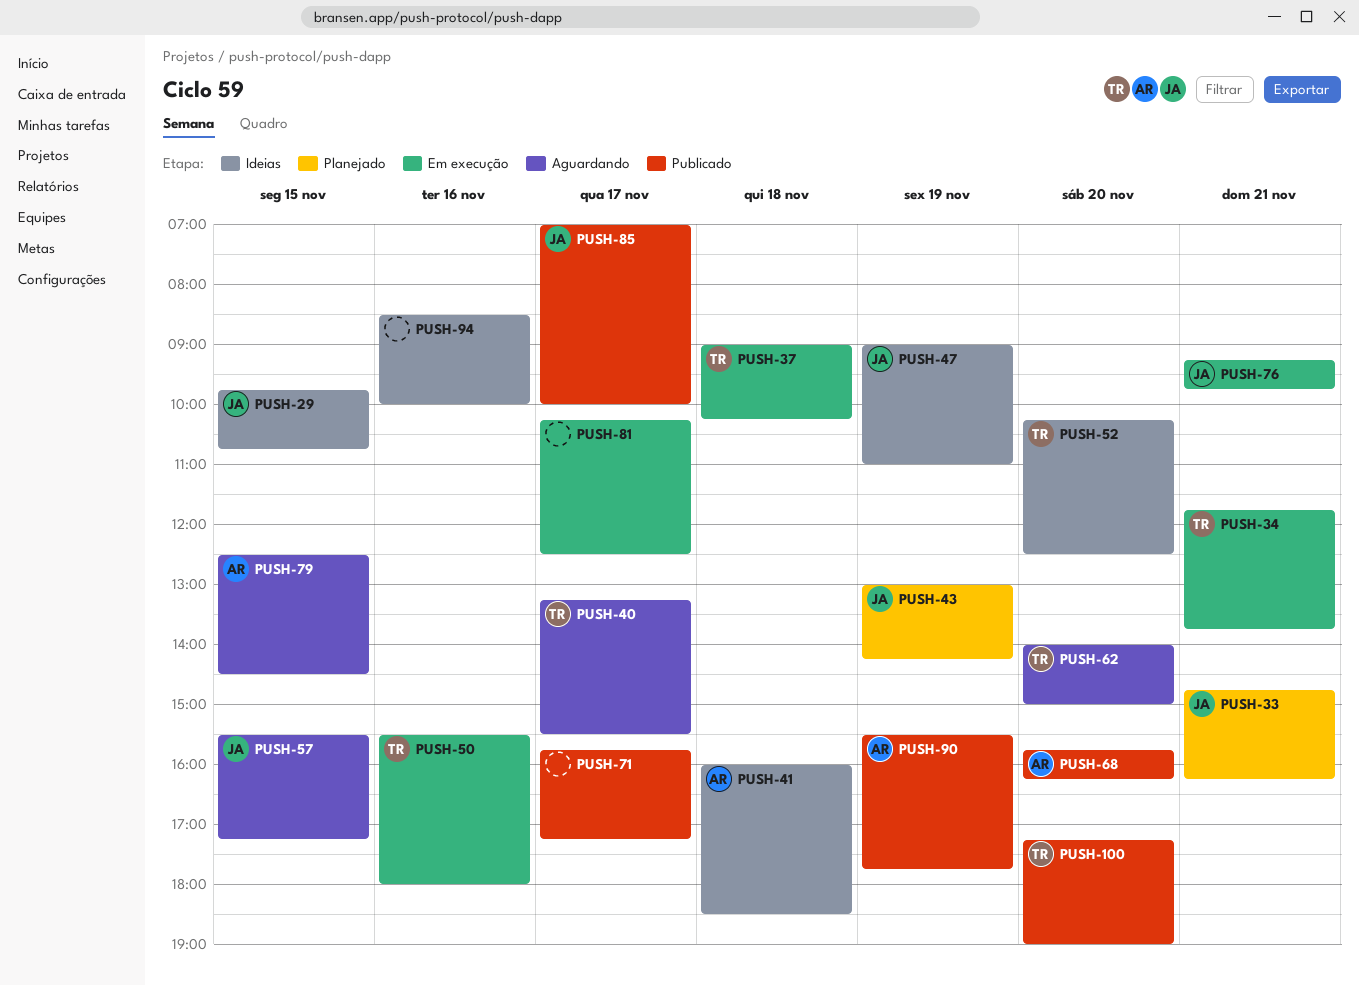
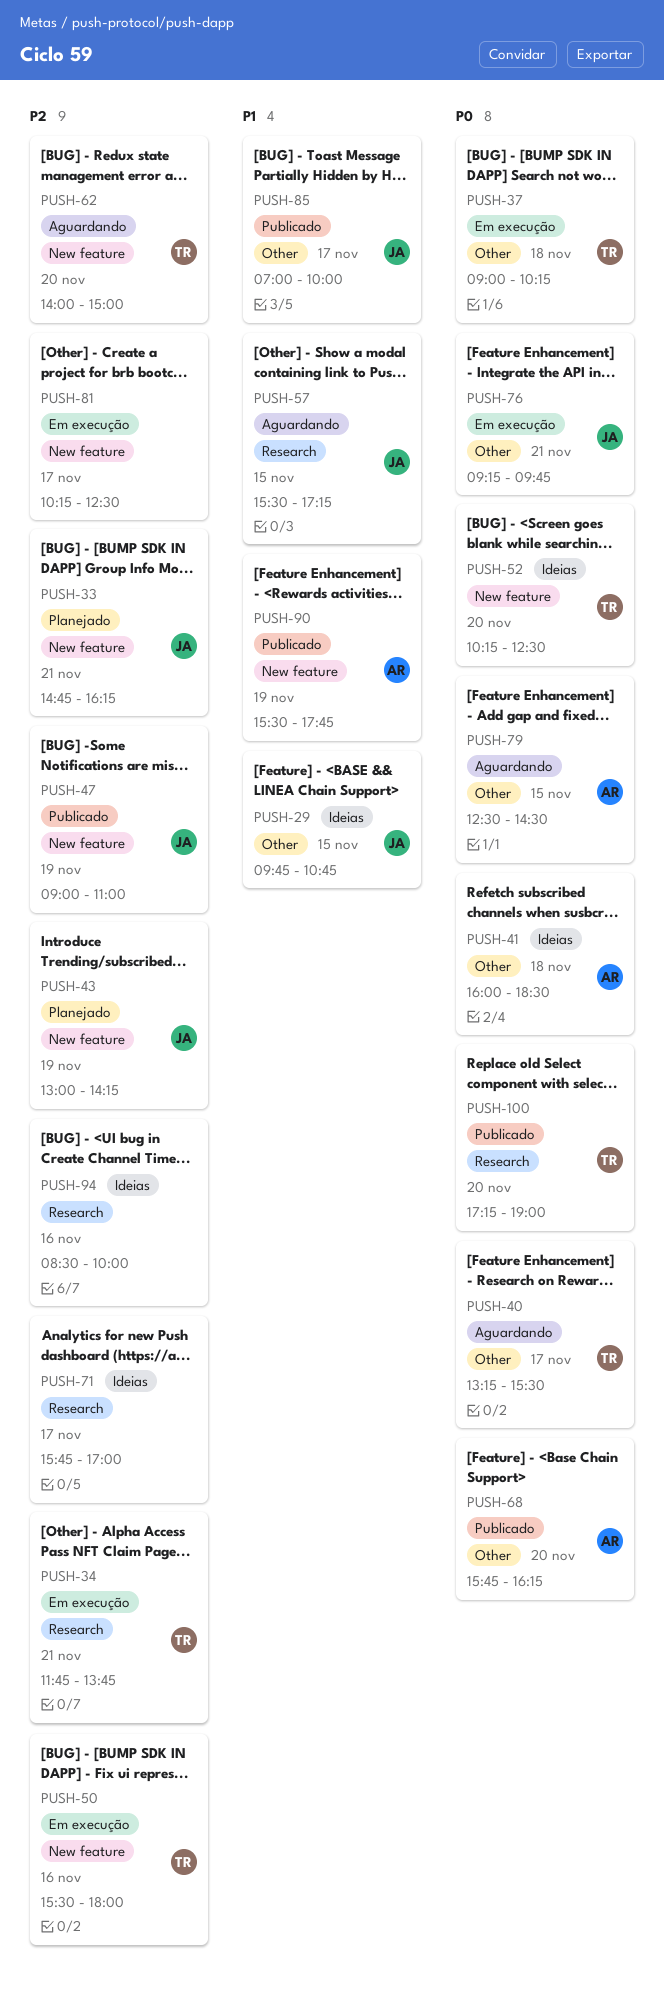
PUSH-47, status: Ideias -> Publicado
PUSH-71, status: Publicado -> Ideias
PUSH-71, ends: 17:15 -> 17:00

